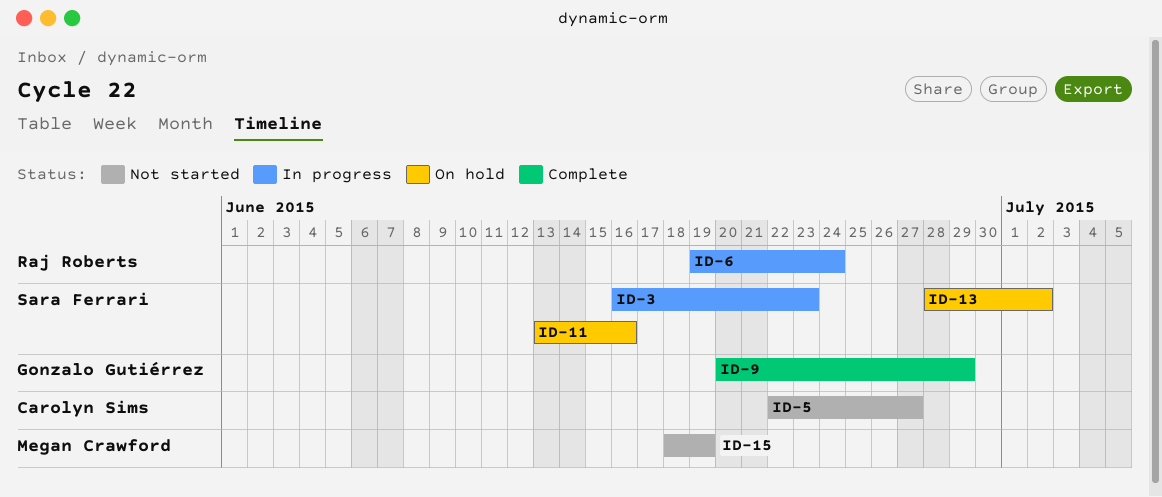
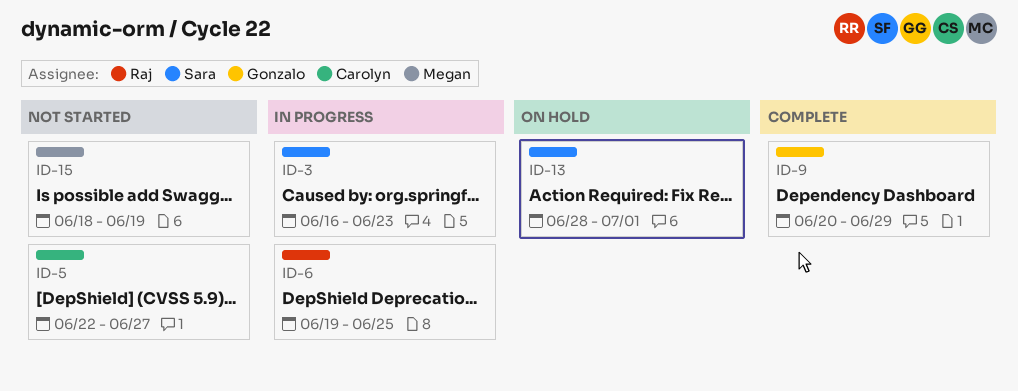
ID-6, due: Jun 24 -> Jun 25
ID-11: present -> none
ID-13, due: Jul 2 -> Jul 1

